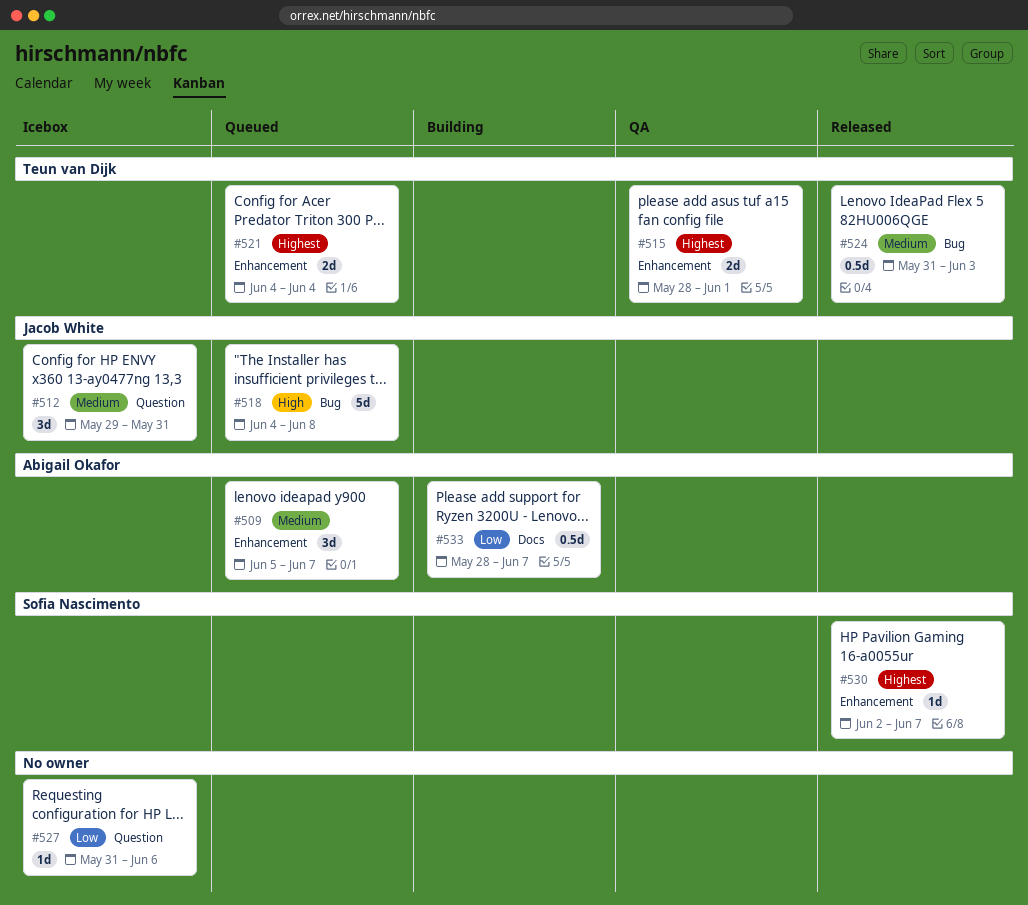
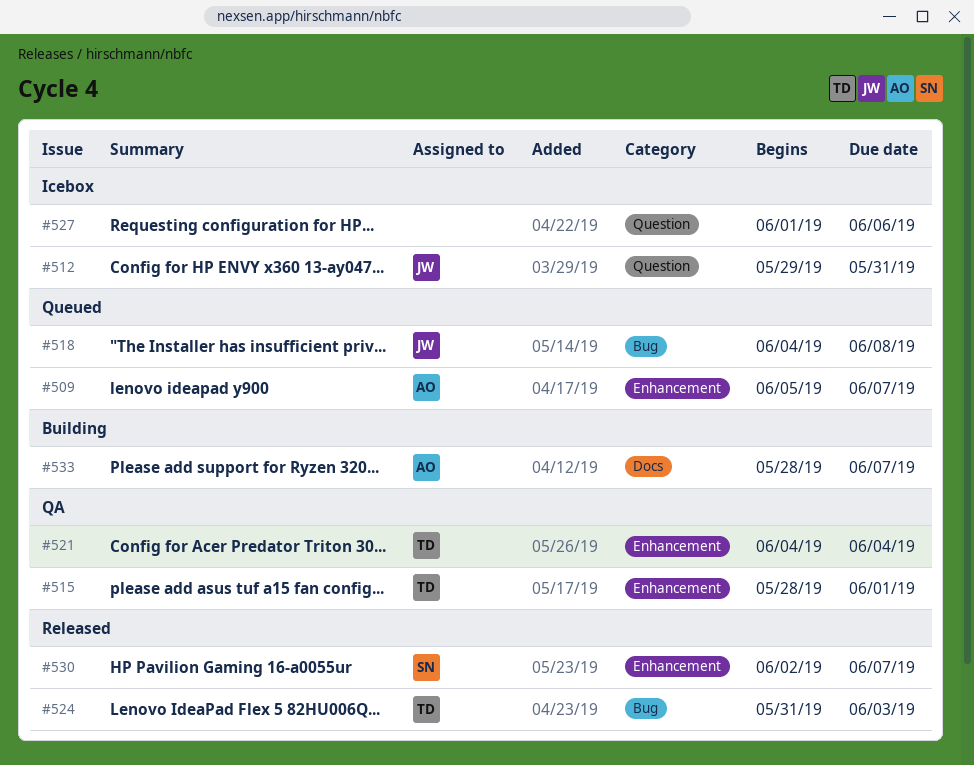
#521, status: Queued -> QA
#527, start: May 31 -> Jun 1

